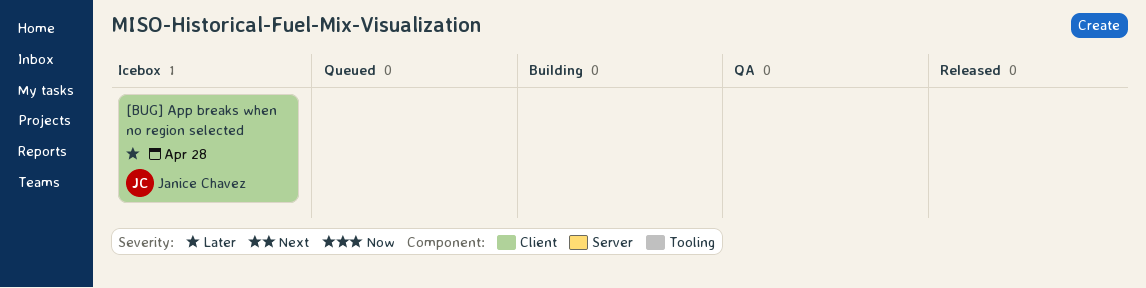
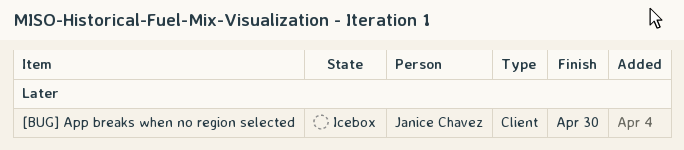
[BUG] App breaks when no region selected, due: Apr 28 -> Apr 30

